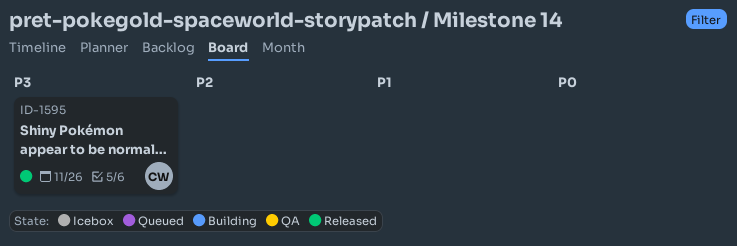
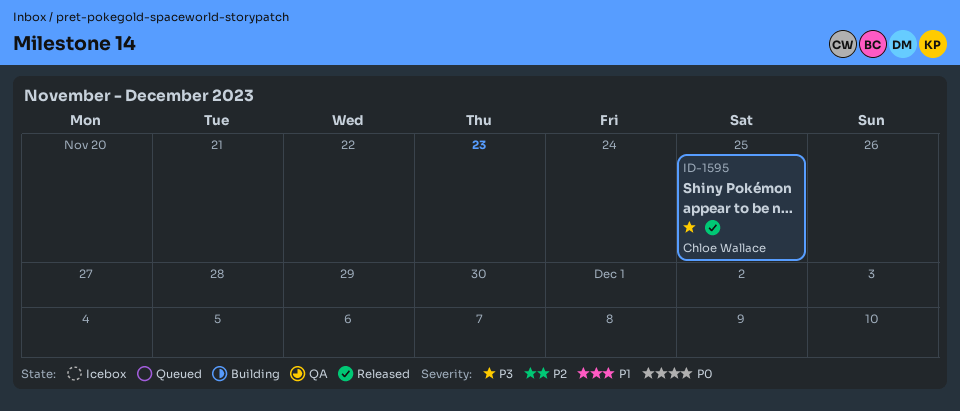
ID-1595, due: Nov 26 -> Nov 25

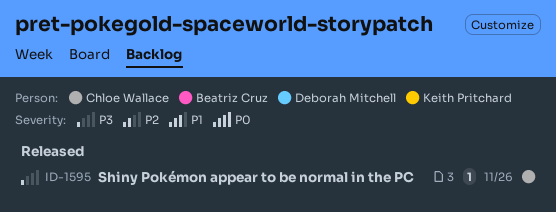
ID-1595, due: Nov 25 -> Nov 26

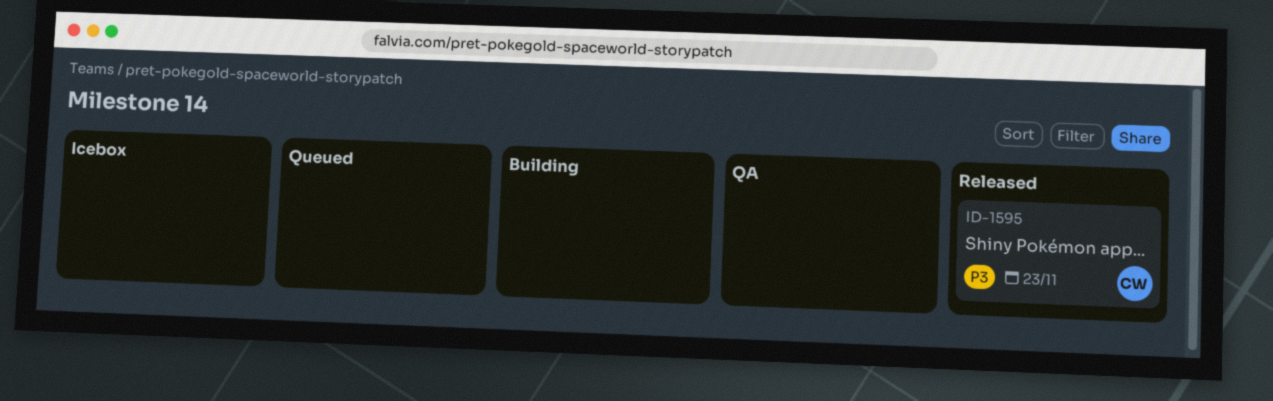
ID-1595, due: Nov 26 -> Nov 23

